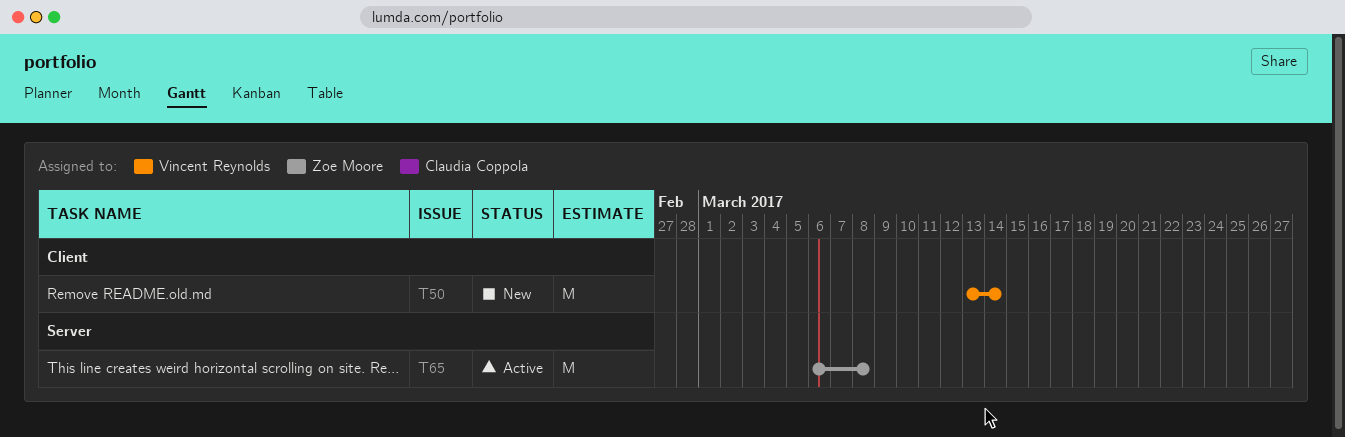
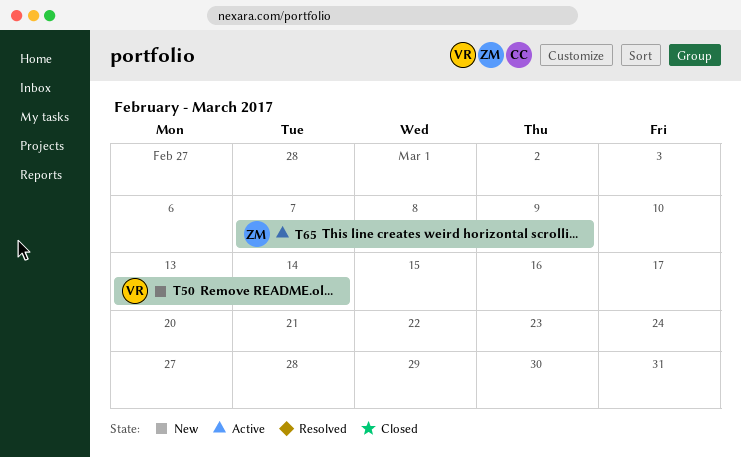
T65, start: Mar 6 -> Mar 7
T65, due: Mar 8 -> Mar 9

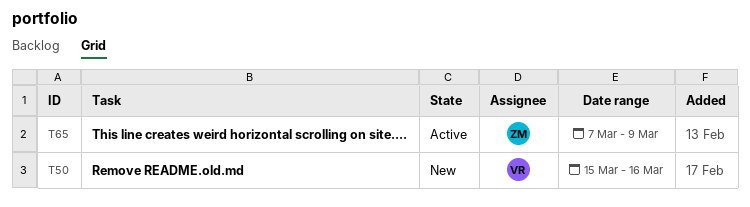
T50, start: Mar 13 -> Mar 15
T50, due: Mar 14 -> Mar 16

